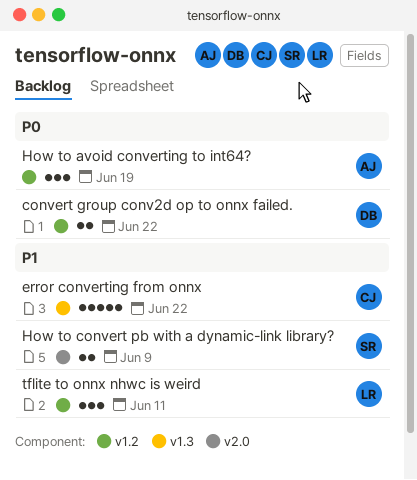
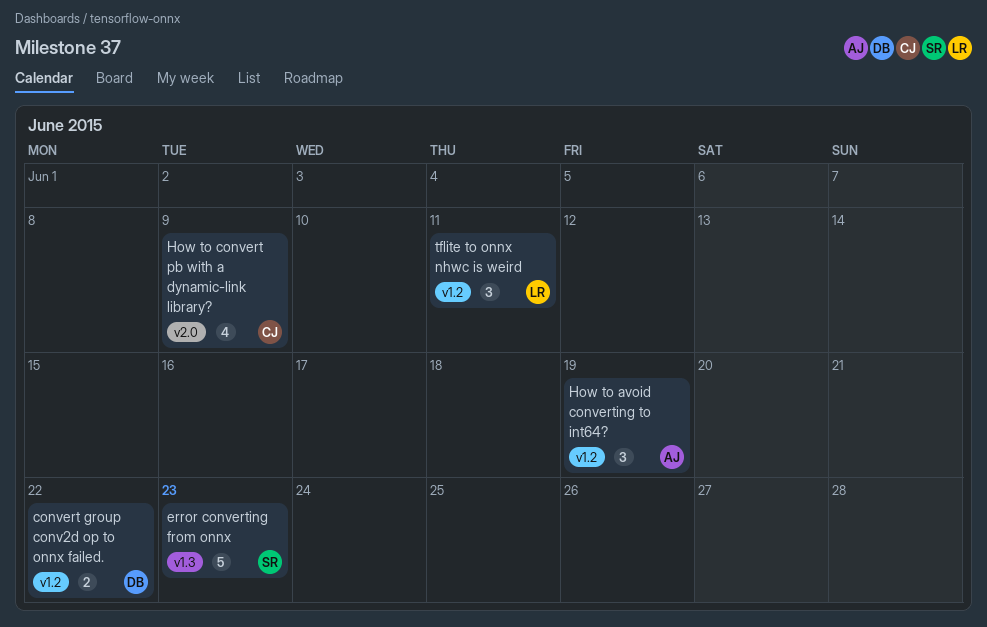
error converting from onnx, owner: CJ -> SR
error converting from onnx, due: Jun 22 -> Jun 23
How to convert pb with a dynamic-link library?, owner: SR -> CJ
How to convert pb with a dynamic-link library?, estimate: 2 -> 4

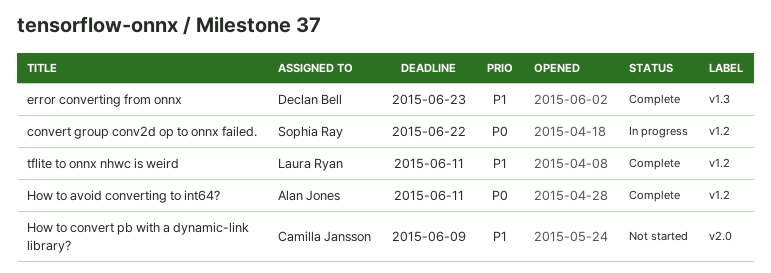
convert group conv2d op to onnx failed., owner: Declan Bell -> Sophia Ray
error converting from onnx, owner: Sophia Ray -> Declan Bell
How to avoid converting to int64?, due: Jun 19 -> Jun 11

